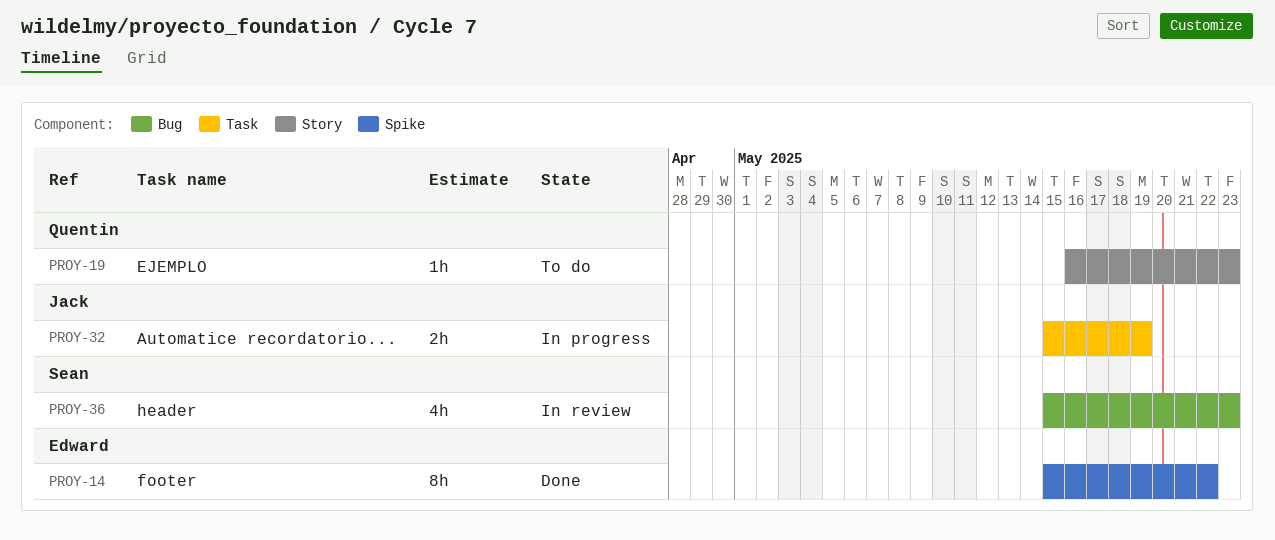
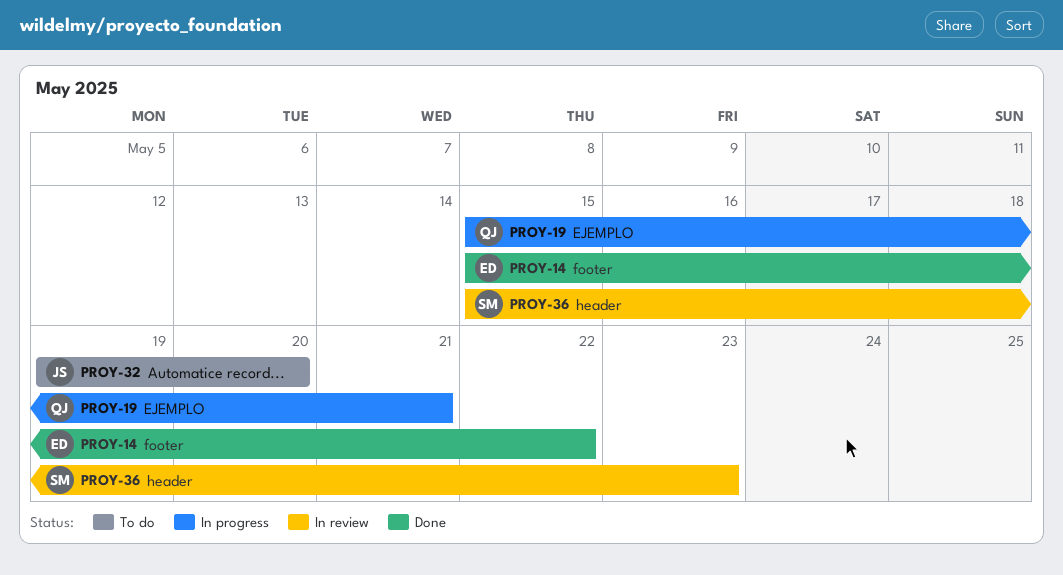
PROY-19, status: To do -> In progress
PROY-19, start: May 16 -> May 15
PROY-19, due: May 23 -> May 21
PROY-32, status: In progress -> To do
PROY-32, start: May 15 -> May 19
PROY-32, due: May 19 -> May 20

